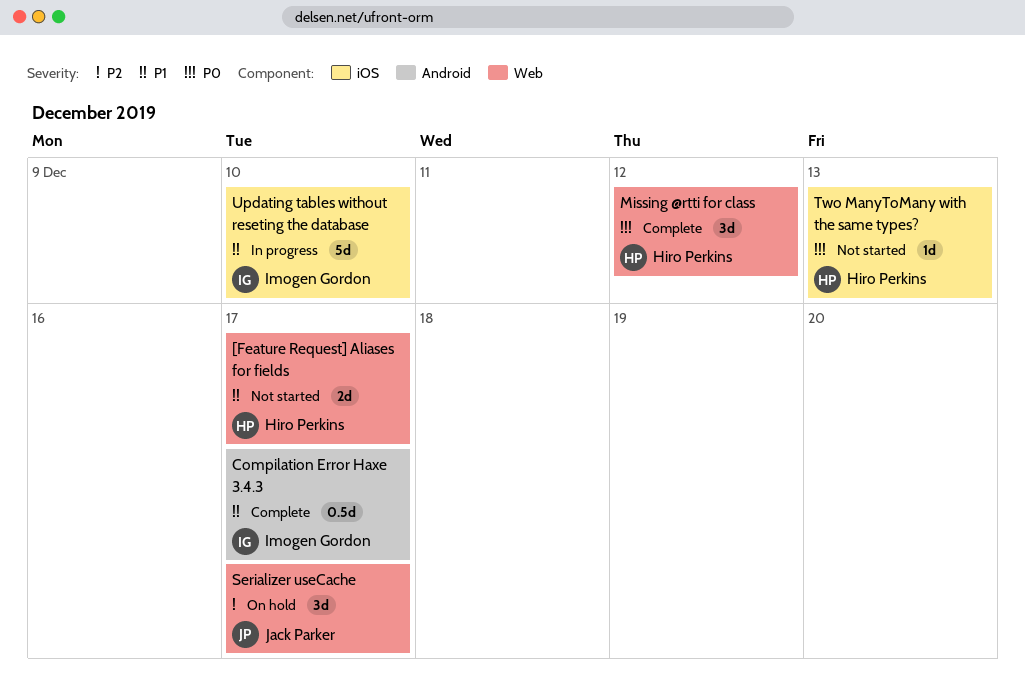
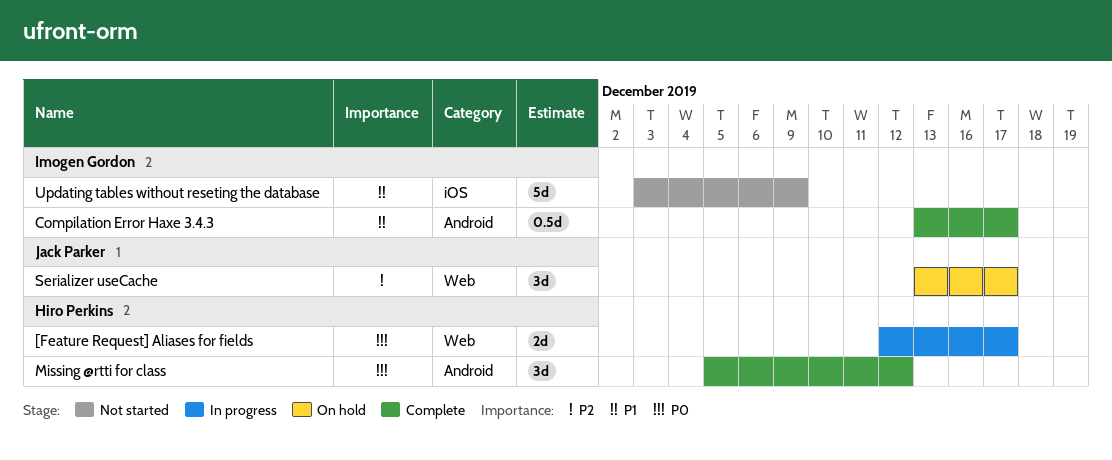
[Feature Request] Aliases for fields, status: Not started -> In progress
[Feature Request] Aliases for fields, priority: P1 -> P0
Missing @rtti for class, label: Web -> Android
Two ManyToMany with the same types?: present -> none
Updating tables without reseting the database, status: In progress -> Not started
Updating tables without reseting the database, due: Dec 10 -> Dec 9

